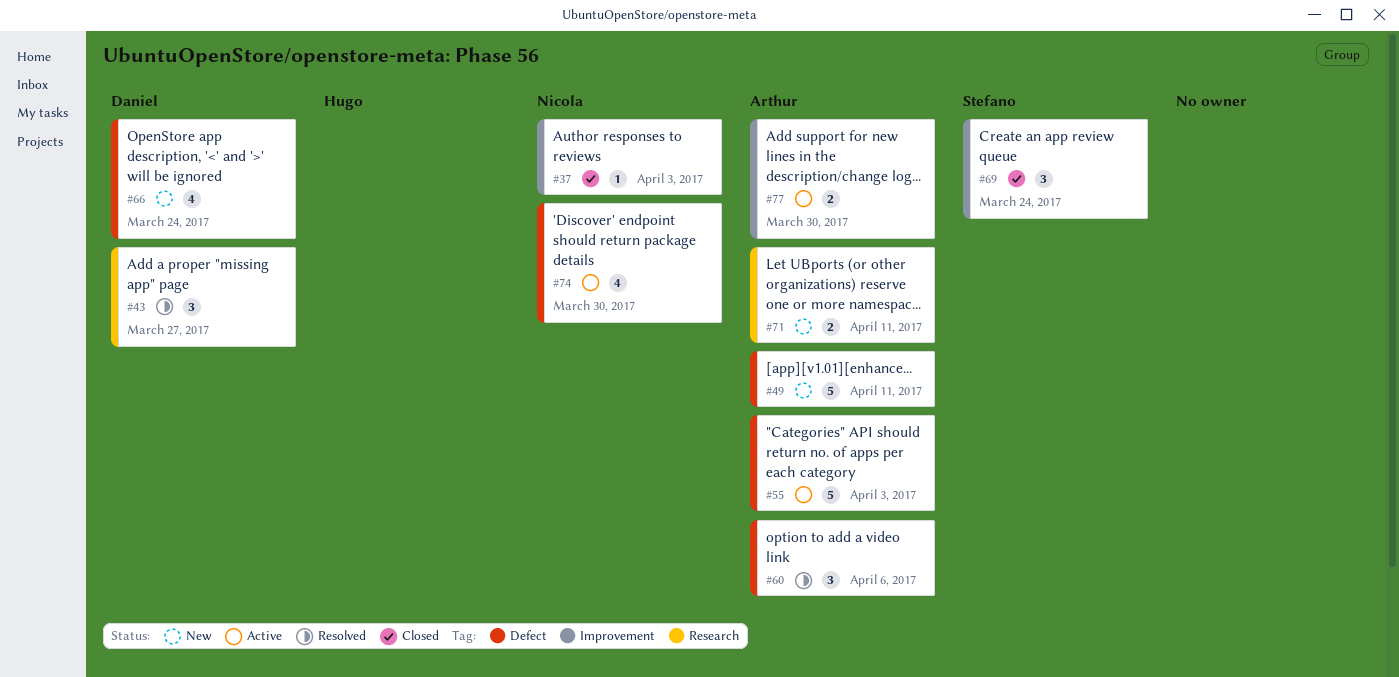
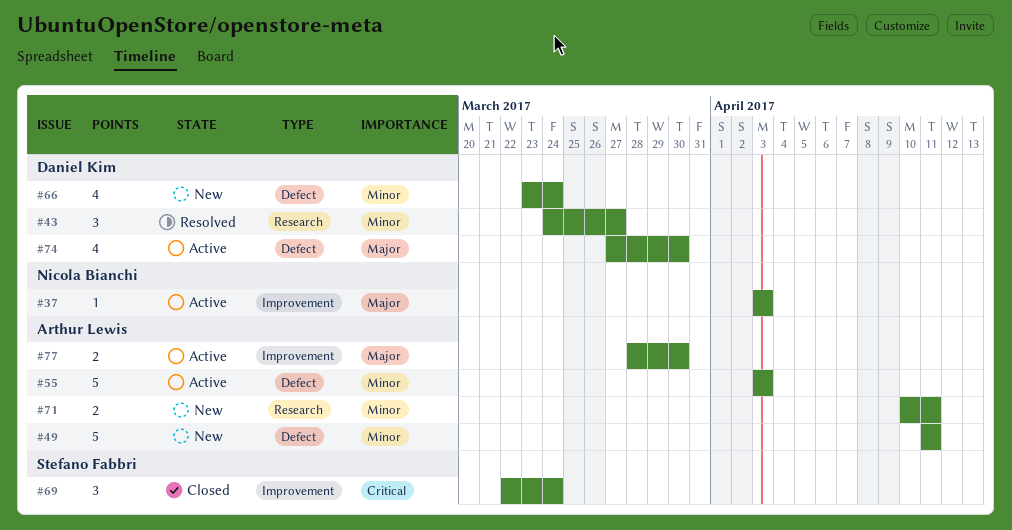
#37, status: Closed -> Active
#60: present -> none
#74, owner: Nicola Bianchi -> Daniel Kim

